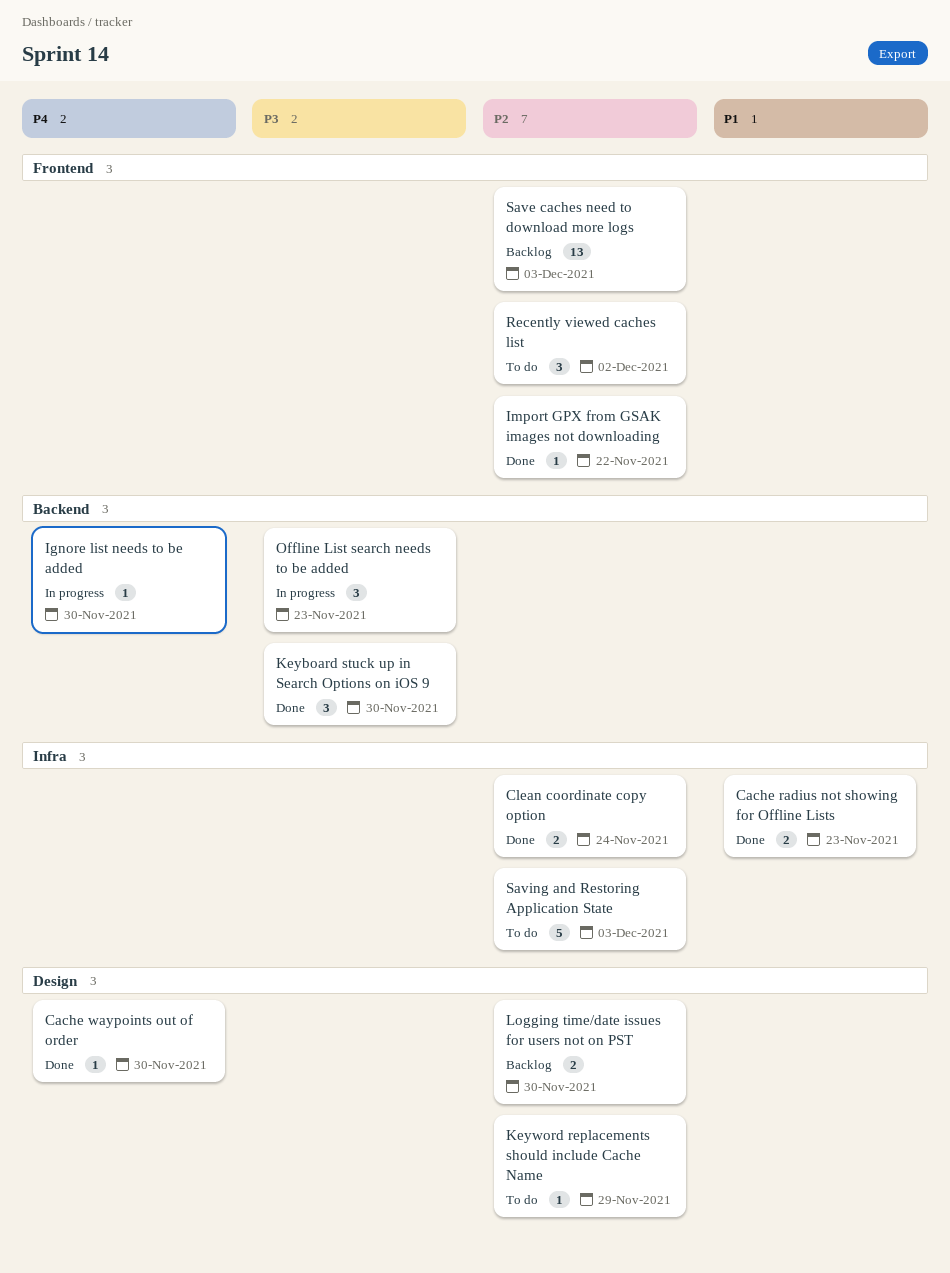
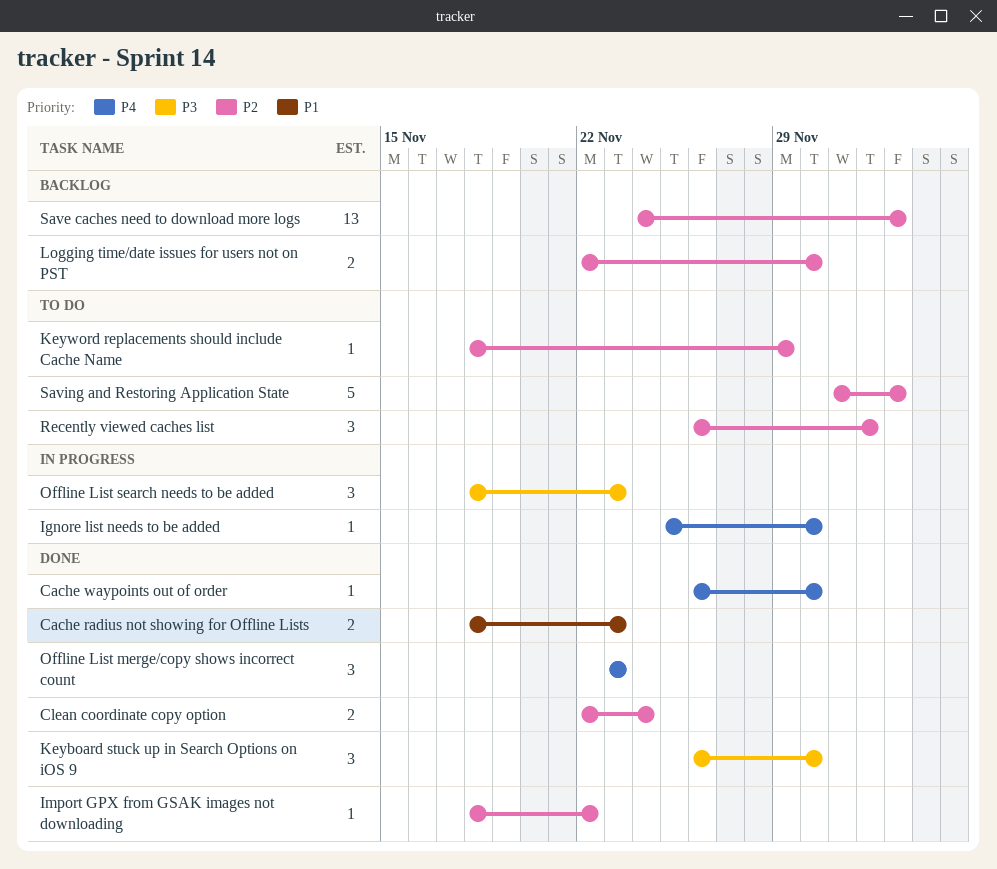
Offline List merge/copy shows incorrect count: none -> present

